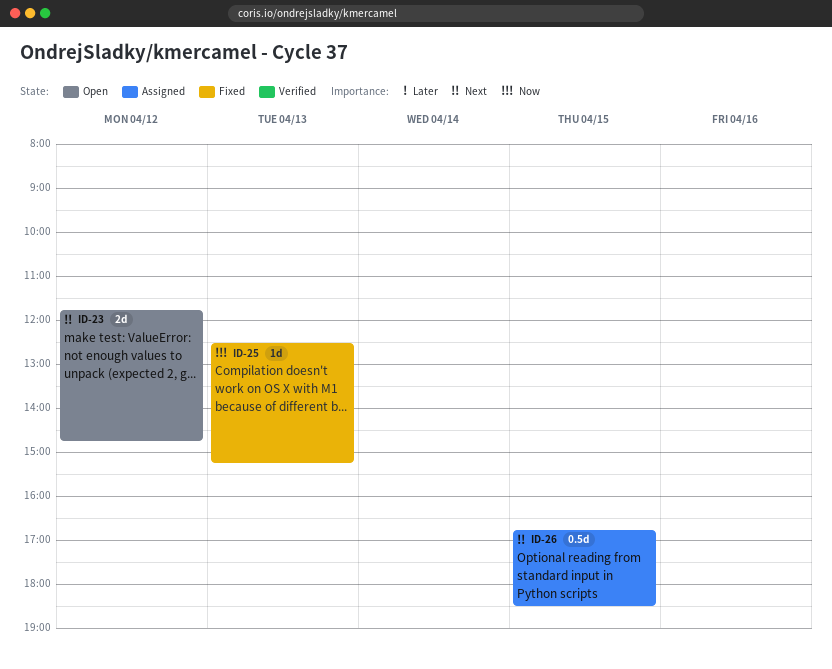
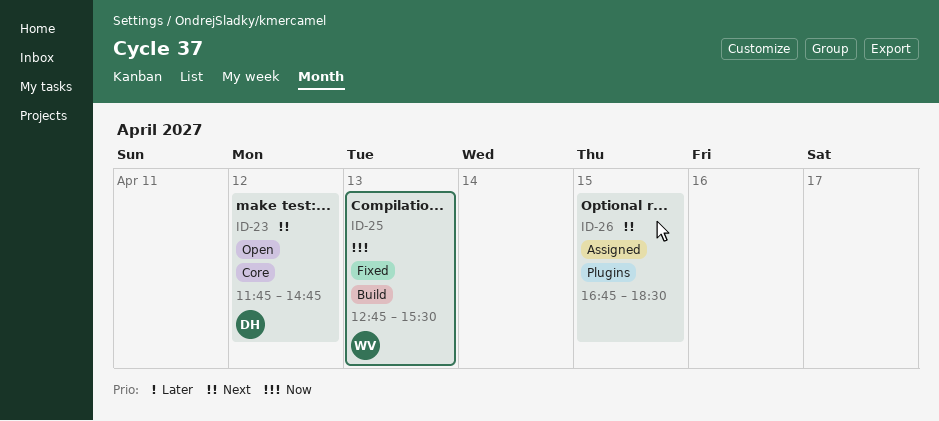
ID-25, begins: 12:30 -> 12:45
ID-25, ends: 15:15 -> 15:30

